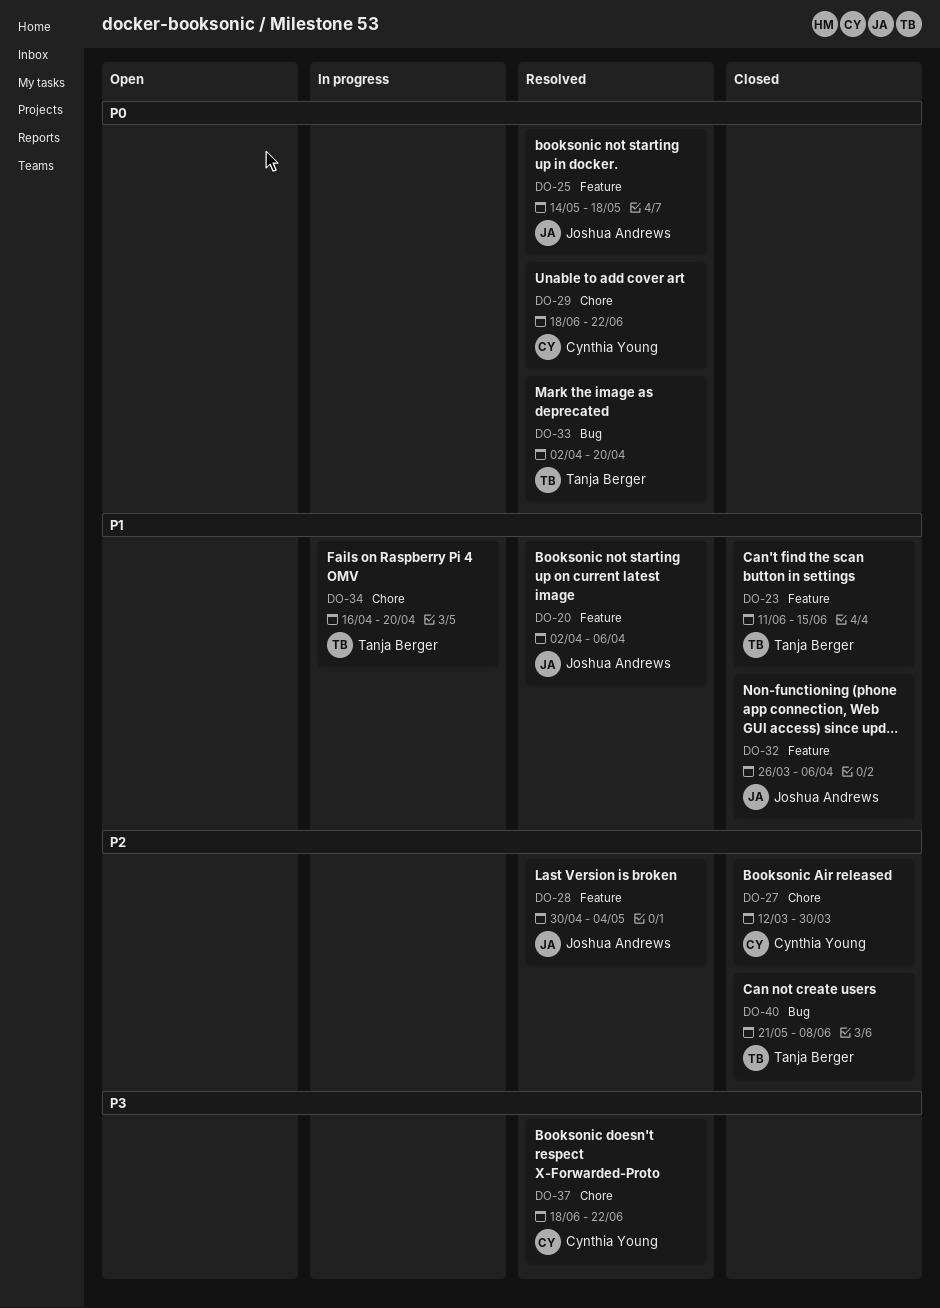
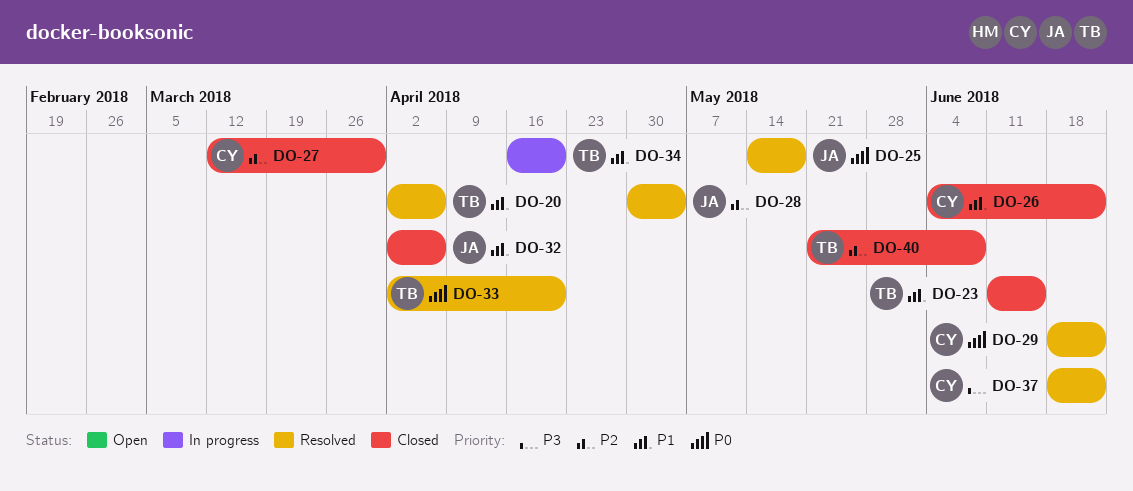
DO-20, owner: Joshua Andrews -> Tanja Berger
DO-26: none -> present
DO-32, start: Mar 26 -> Apr 2

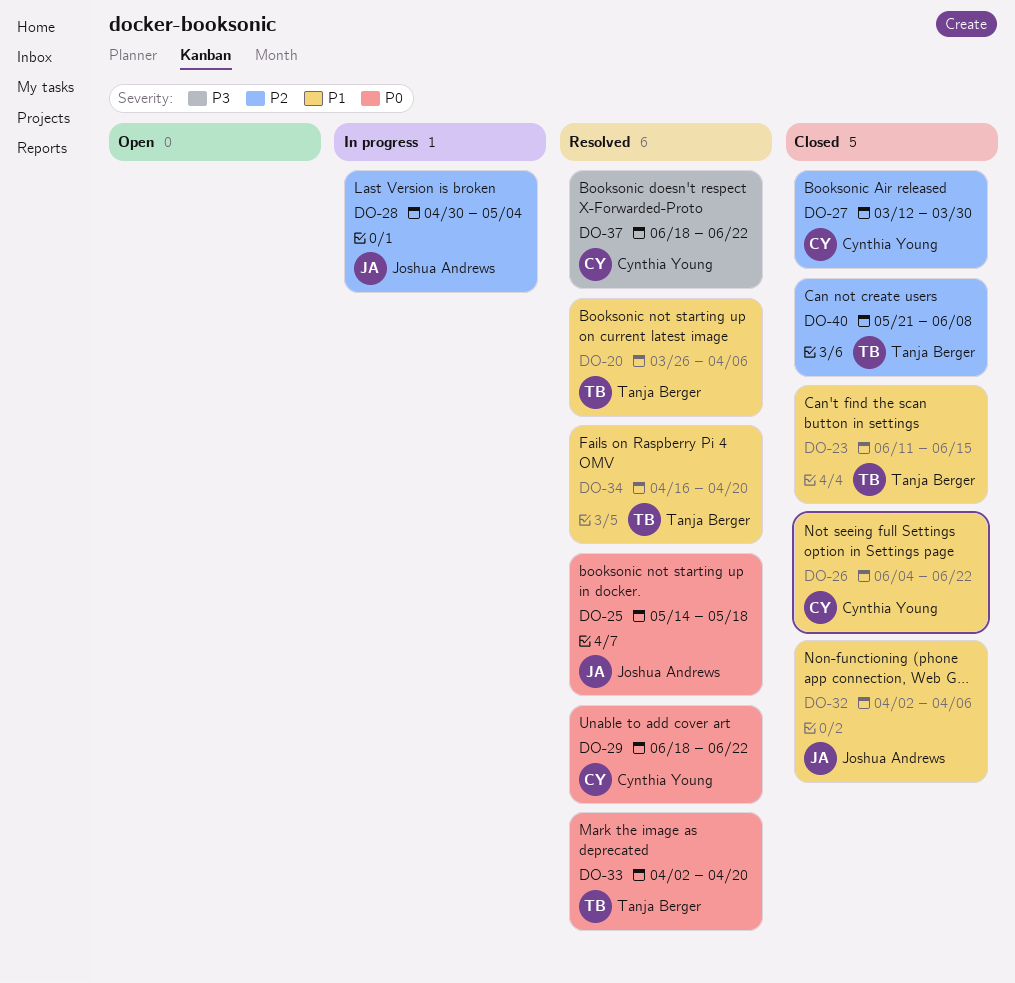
DO-20, start: Apr 2 -> Mar 26
DO-28, status: Resolved -> In progress
DO-34, status: In progress -> Resolved

